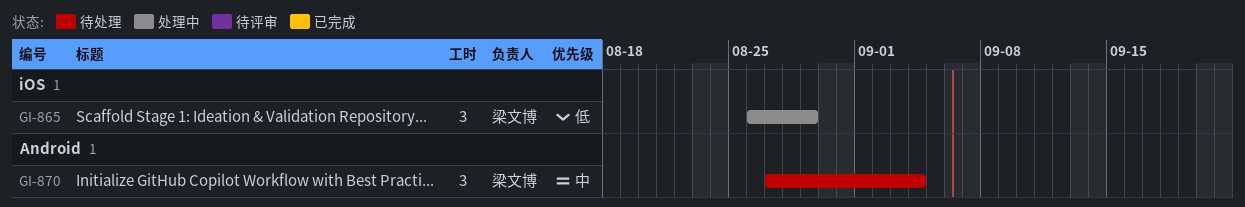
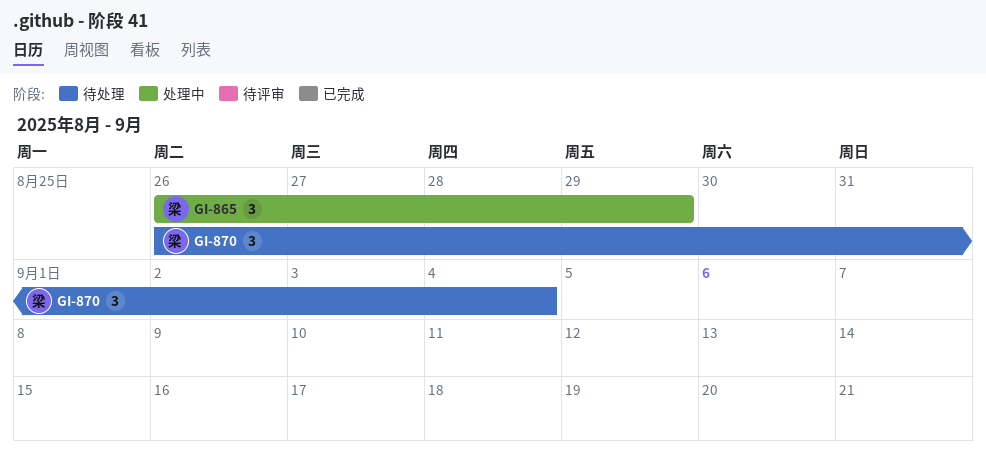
GI-870, start: Aug 27 -> Aug 26

